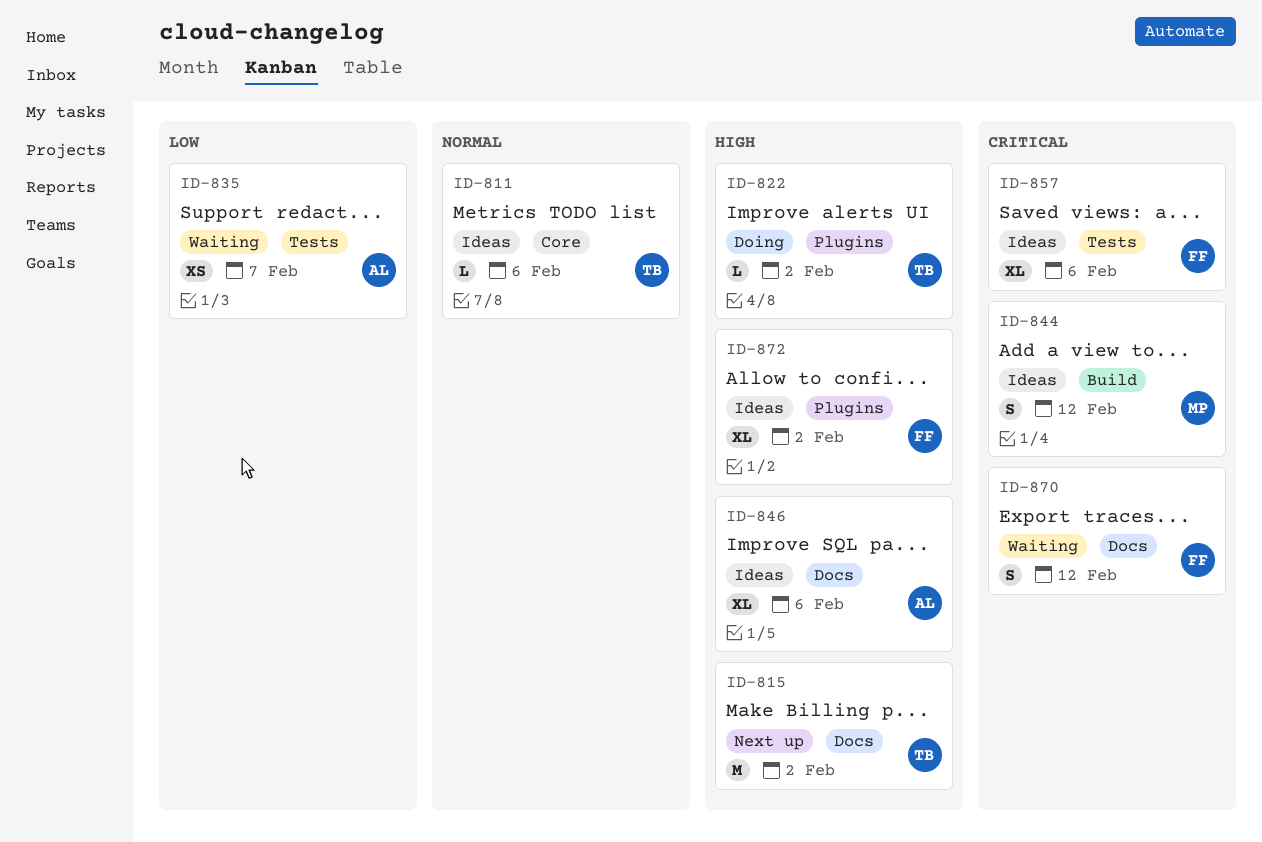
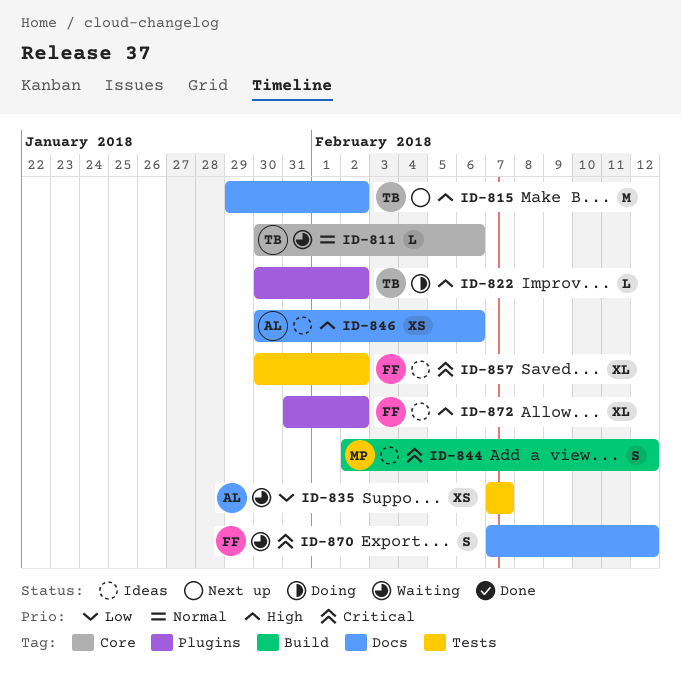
ID-811, status: Ideas -> Waiting
ID-846, estimate: XL -> XS
ID-857, due: Feb 6 -> Feb 2

